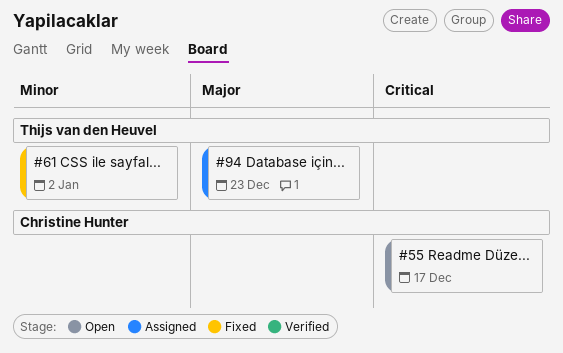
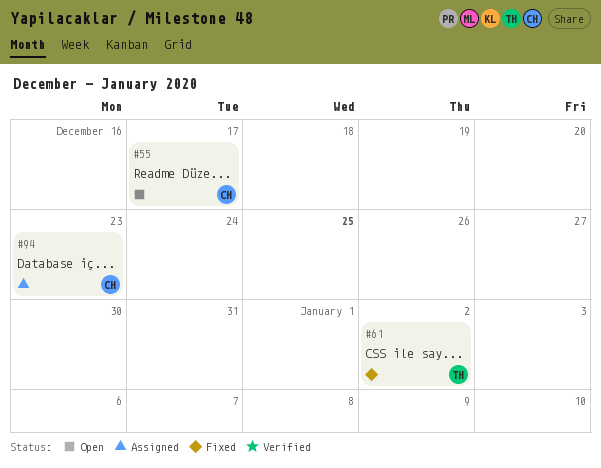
#94, owner: Thijs van den Heuvel -> Christine Hunter

